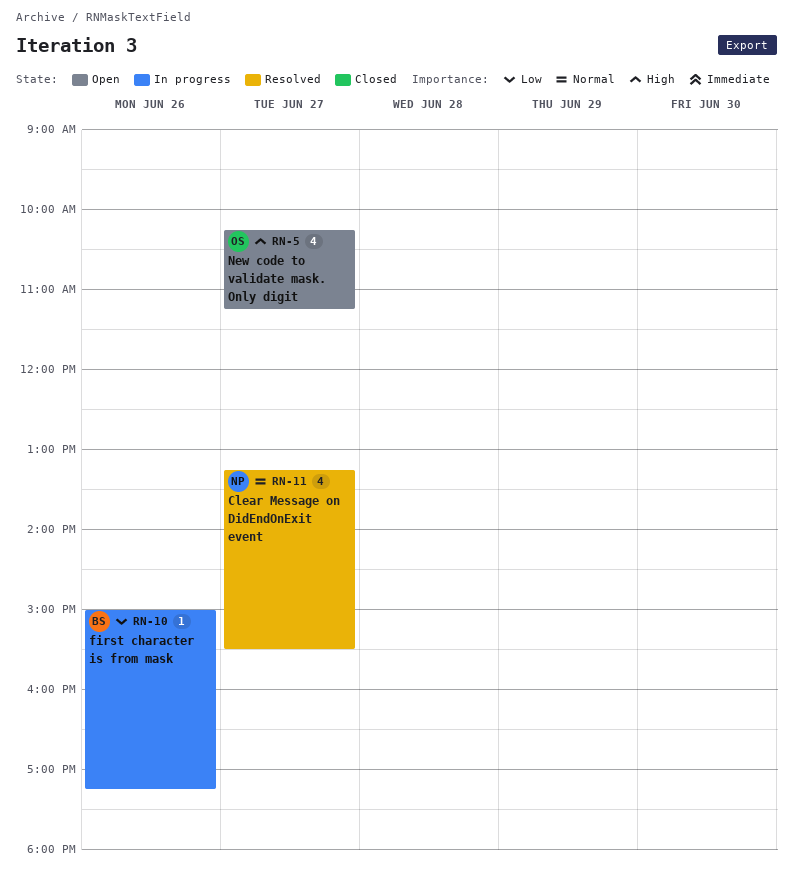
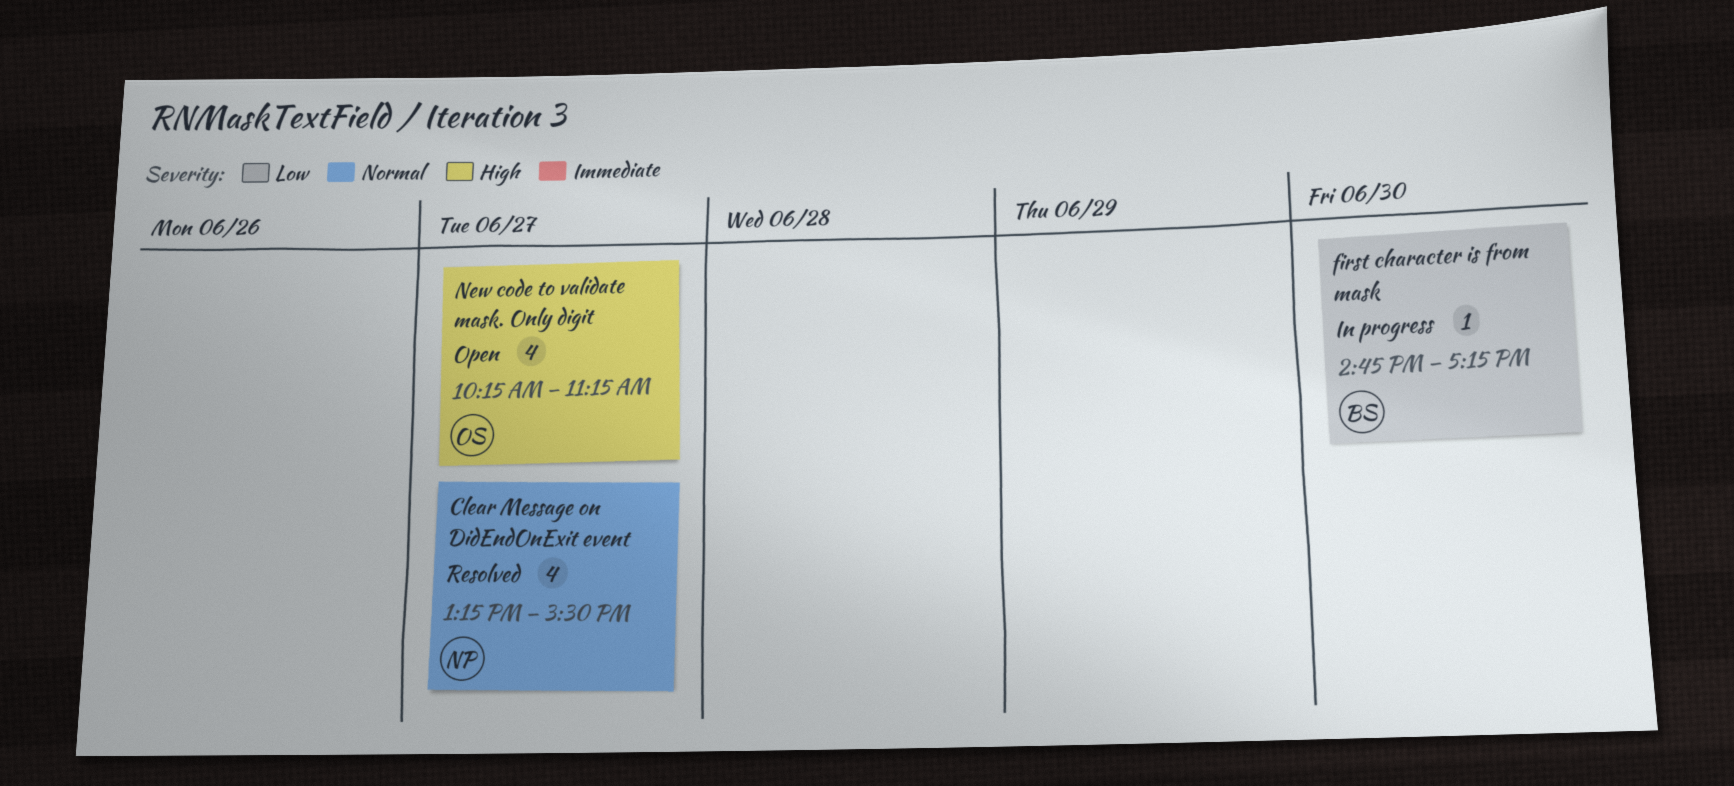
first character is from mask, day: Jun 26 -> Jun 30
first character is from mask, begins: 15:00 -> 14:45

